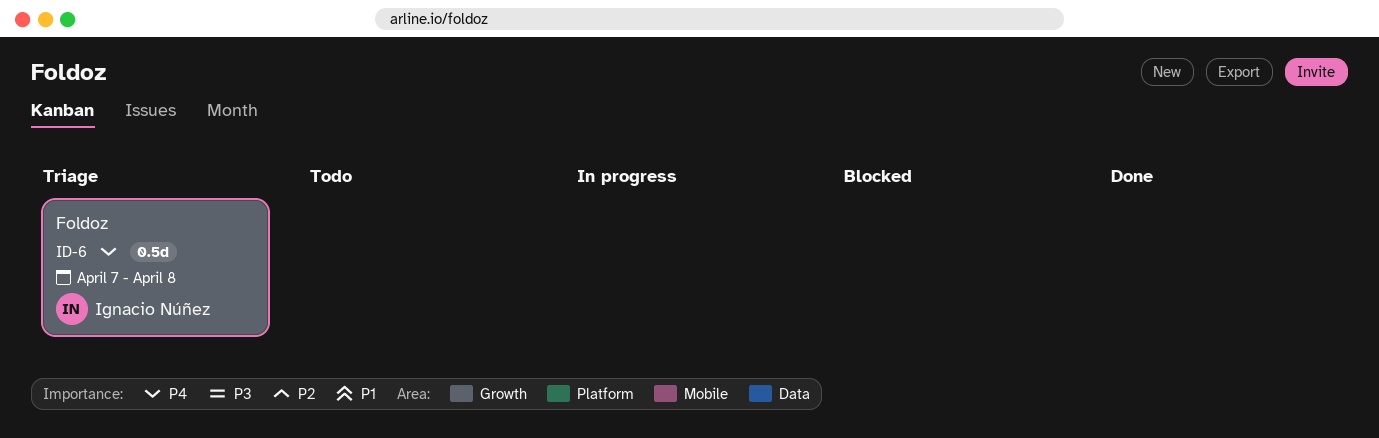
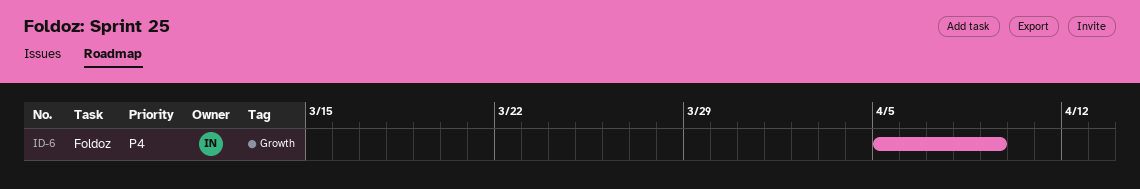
ID-6, start: Apr 7 -> Apr 5
ID-6, due: Apr 8 -> Apr 9

